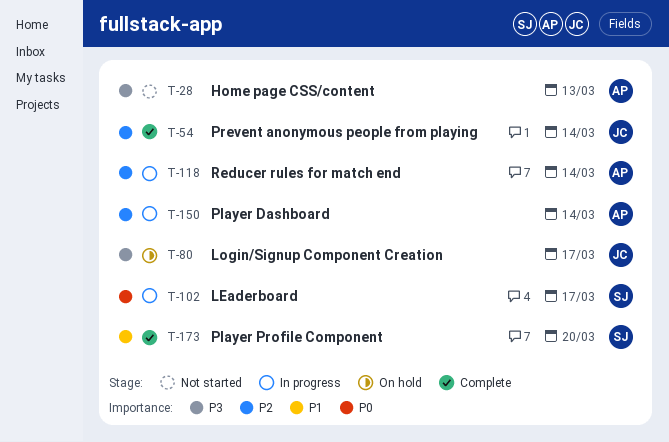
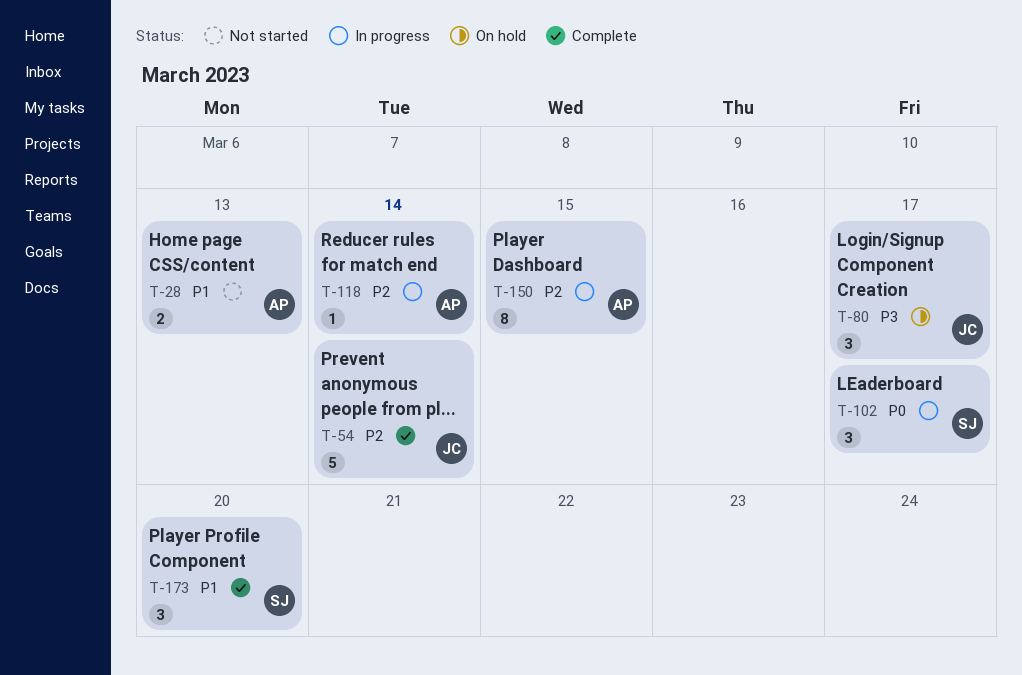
T-28, priority: P3 -> P1
T-150, due: Mar 14 -> Mar 15

